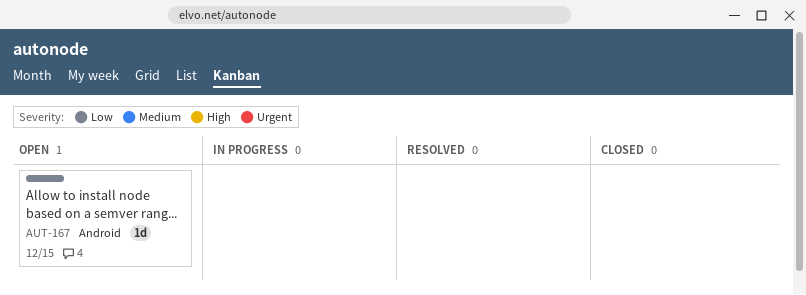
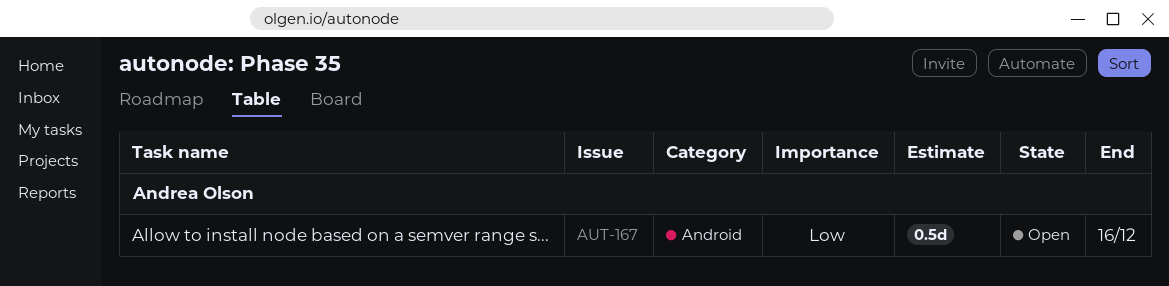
AUT-167, estimate: 1d -> 0.5d
AUT-167, due: Dec 15 -> Dec 16

